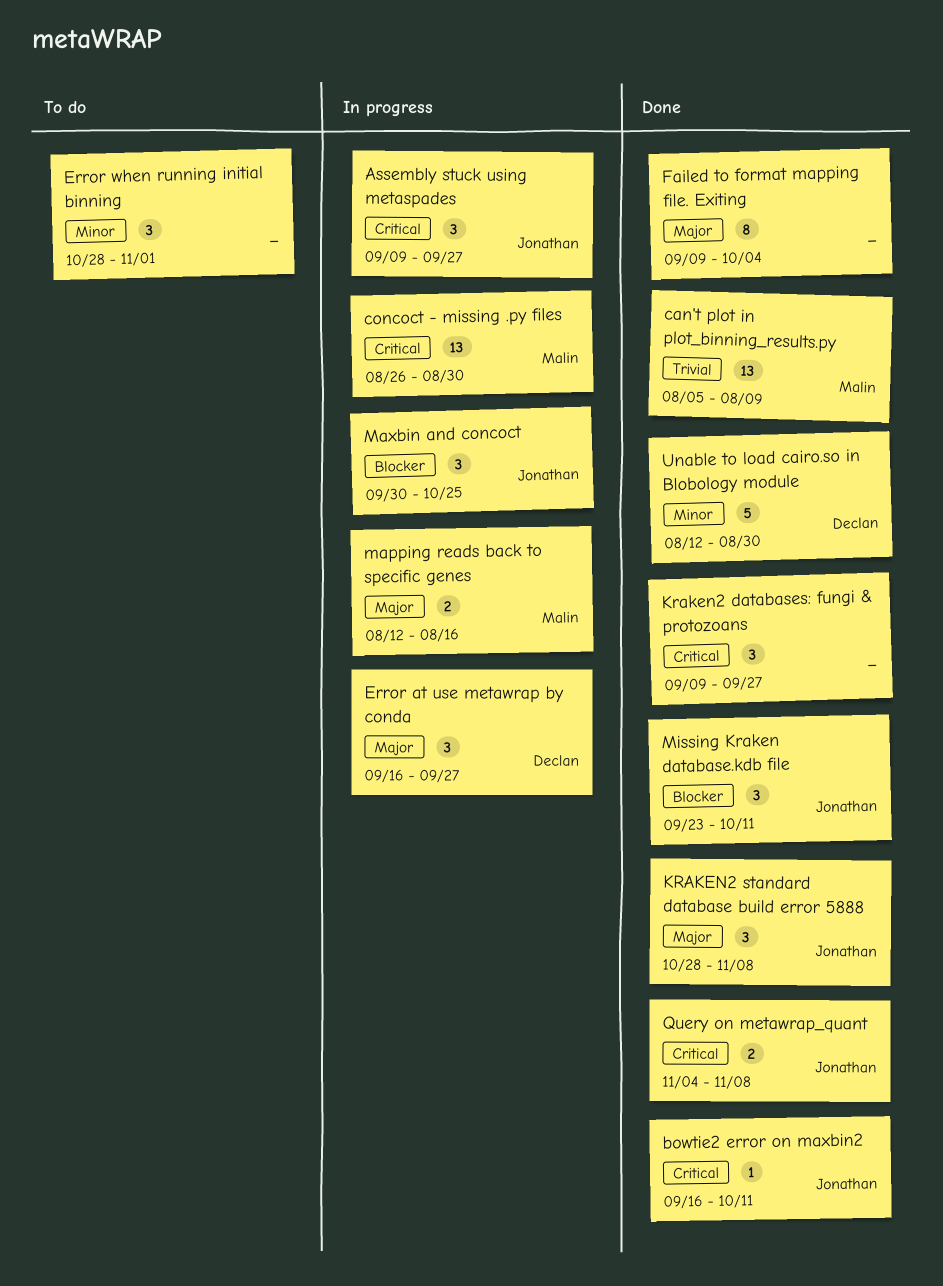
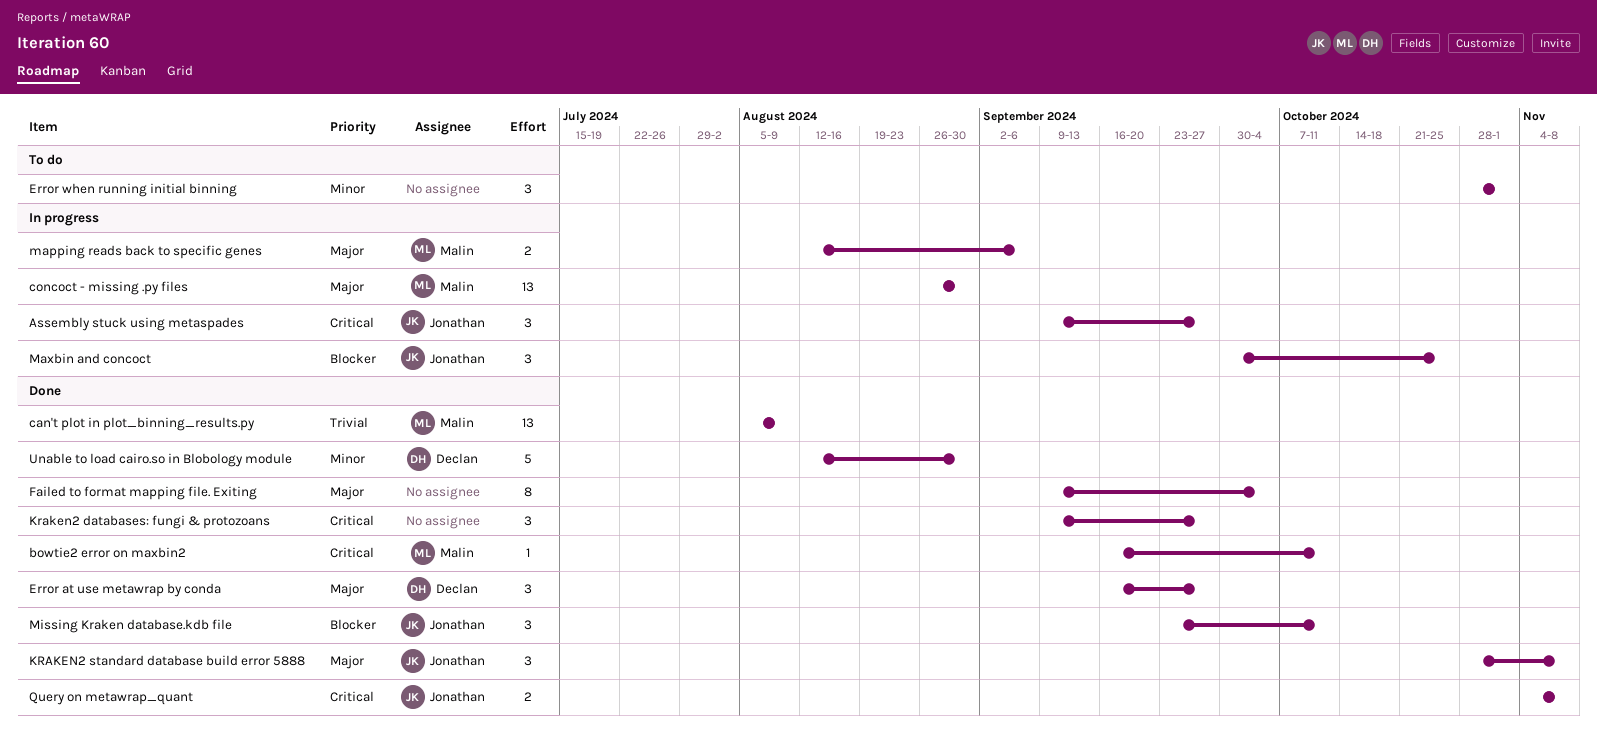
bowtie2 error on maxbin2, owner: Jonathan -> Malin
concoct - missing .py files, priority: Critical -> Major
Error at use metawrap by conda, status: In progress -> Done
mapping reads back to specific genes, due: Aug 16 -> Sep 6

